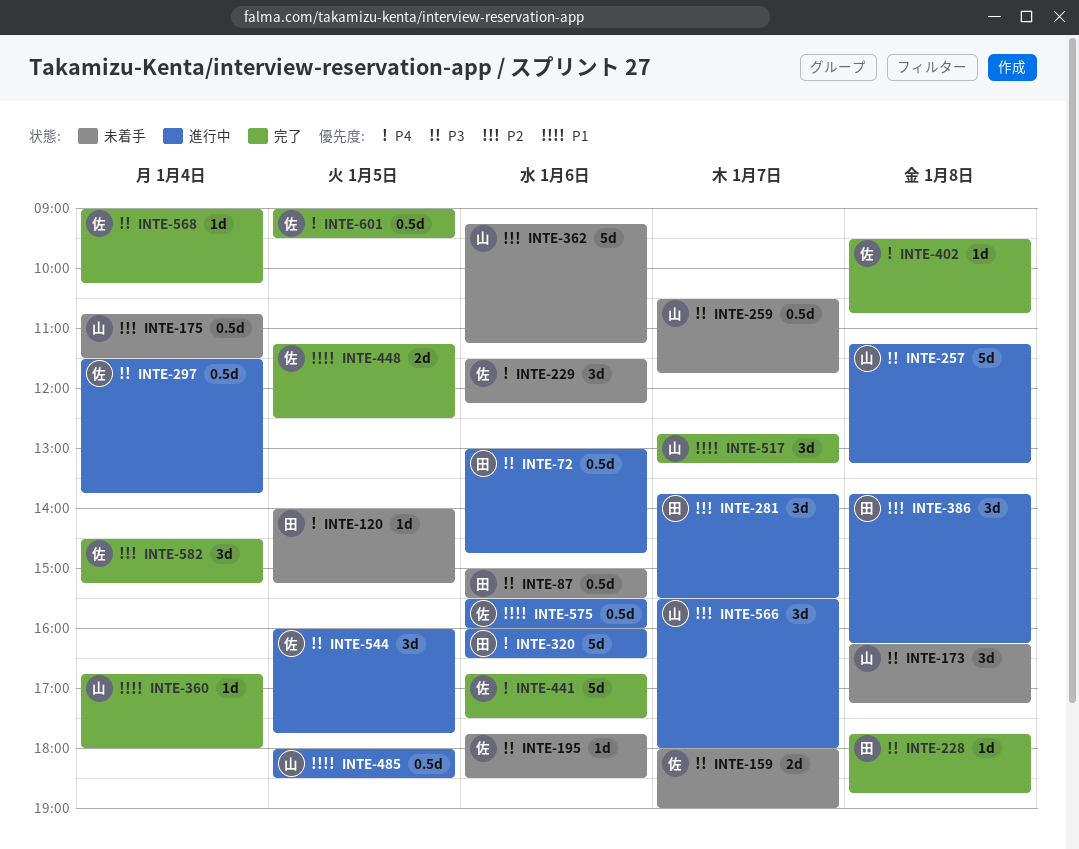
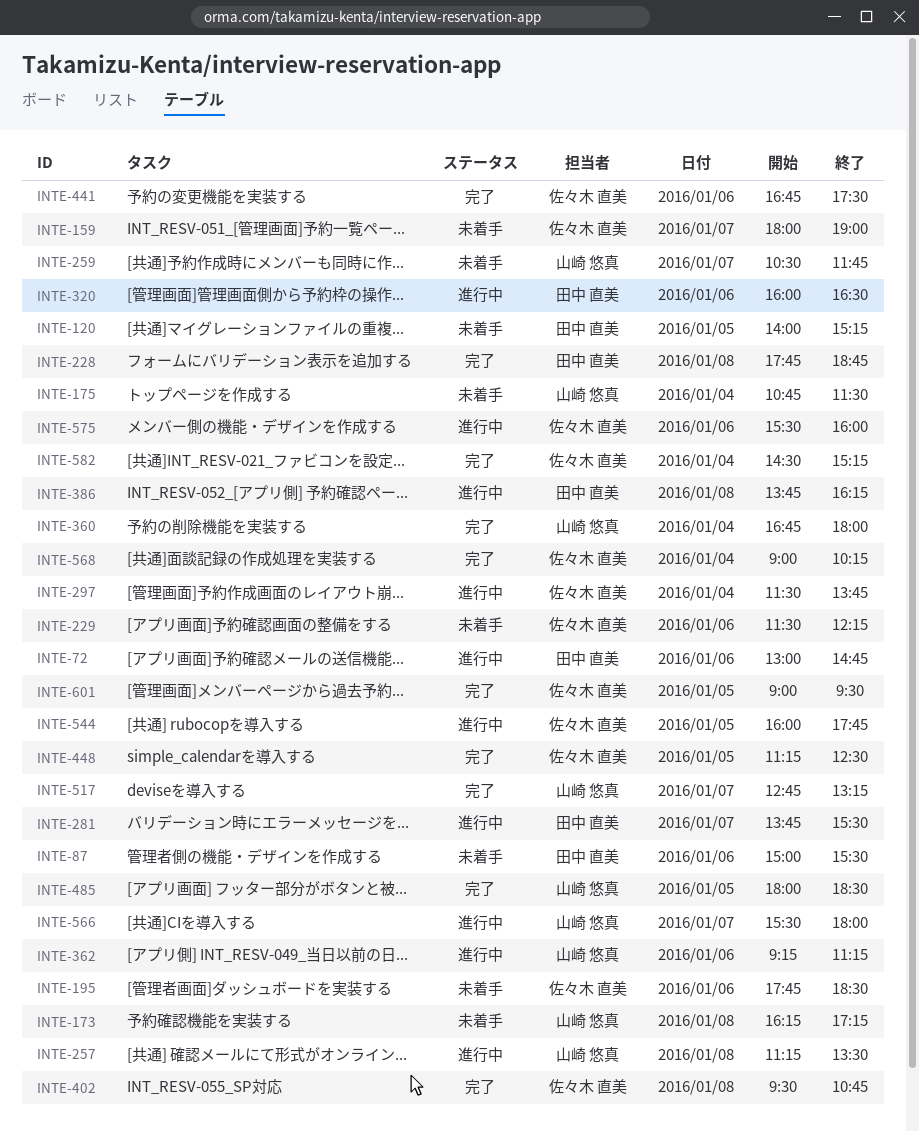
INTE-257, ends: 13:15 -> 13:30
INTE-362, status: 未着手 -> 進行中
INTE-485, status: 進行中 -> 完了

